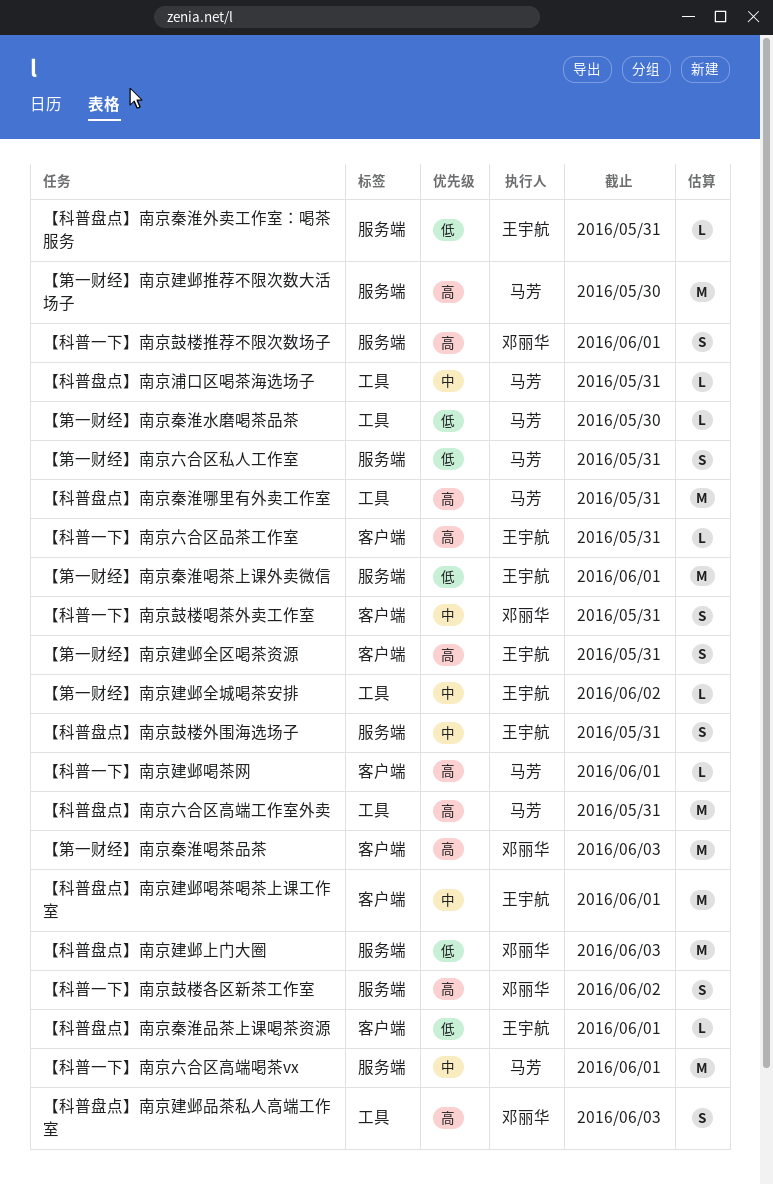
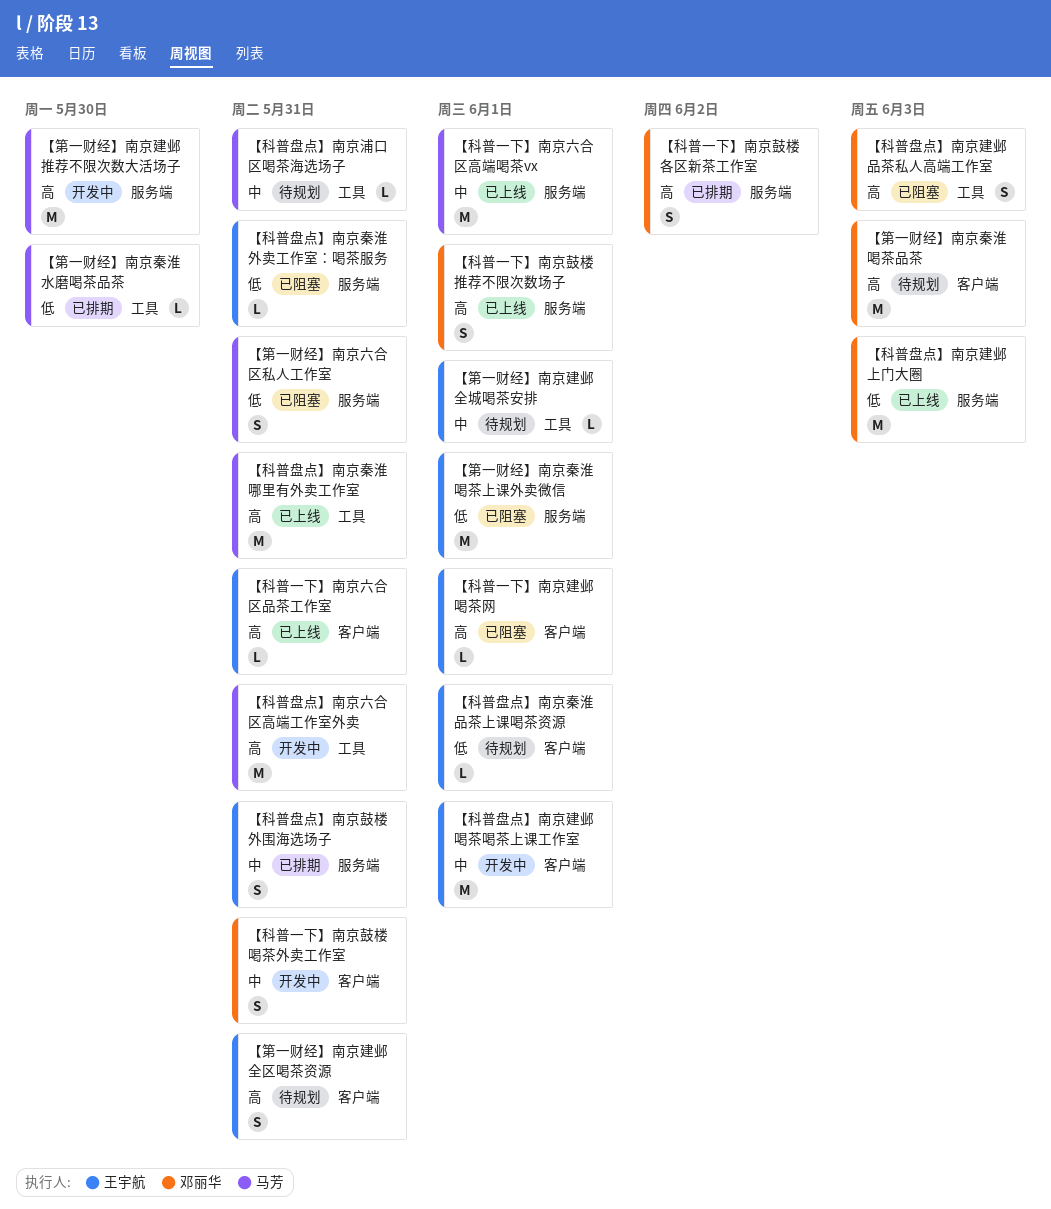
【科普一下】南京建邺喝茶网, owner: 马芳 -> 王宇航
【第一财经】南京建邺全城喝茶安排, due: Jun 2 -> Jun 1

